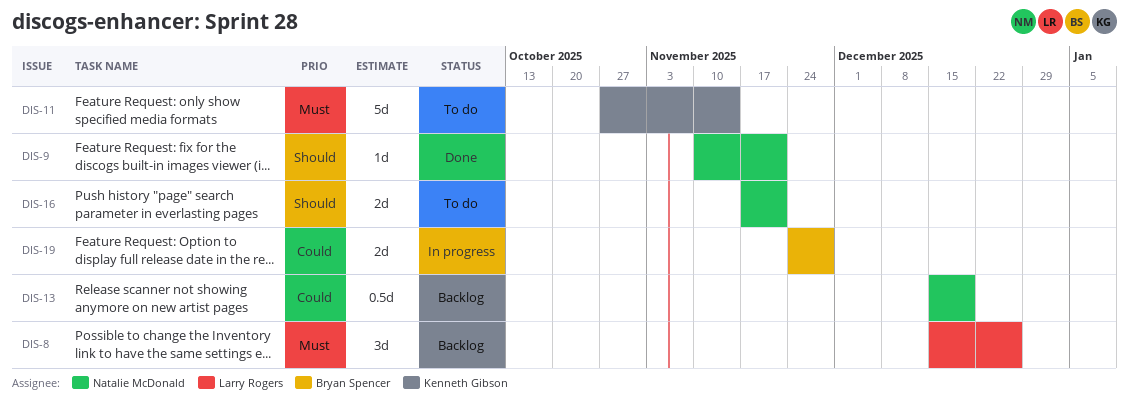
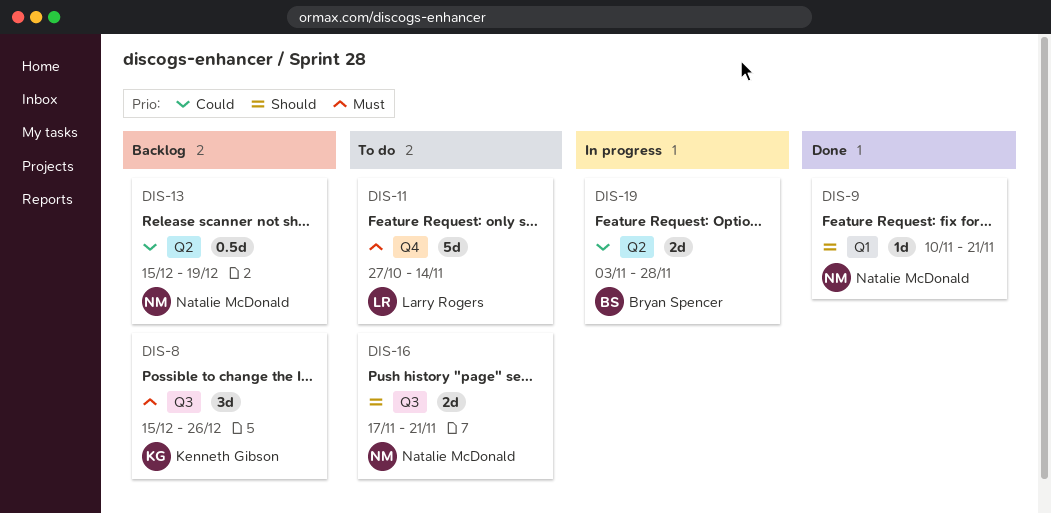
DIS-8, owner: Larry Rogers -> Kenneth Gibson
DIS-11, owner: Kenneth Gibson -> Larry Rogers
DIS-19, start: Nov 24 -> Nov 3

